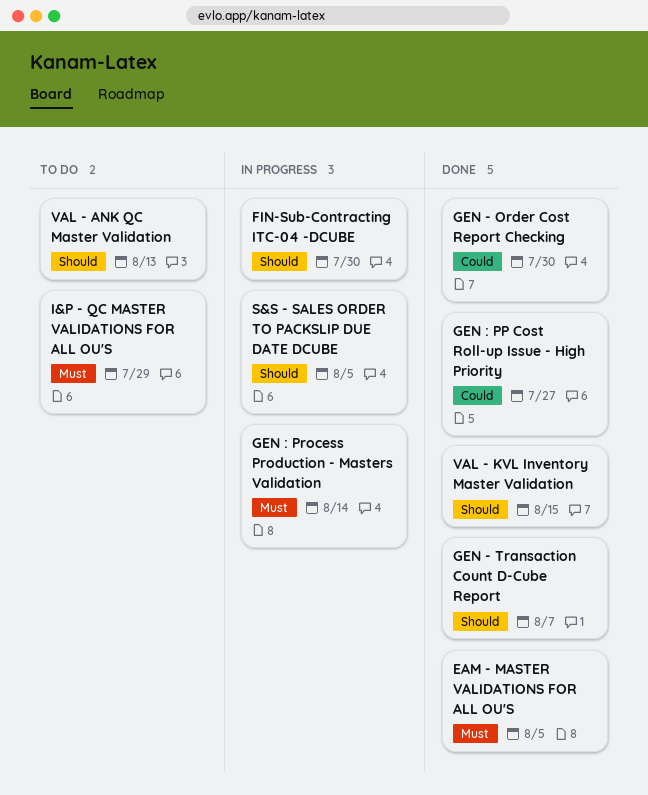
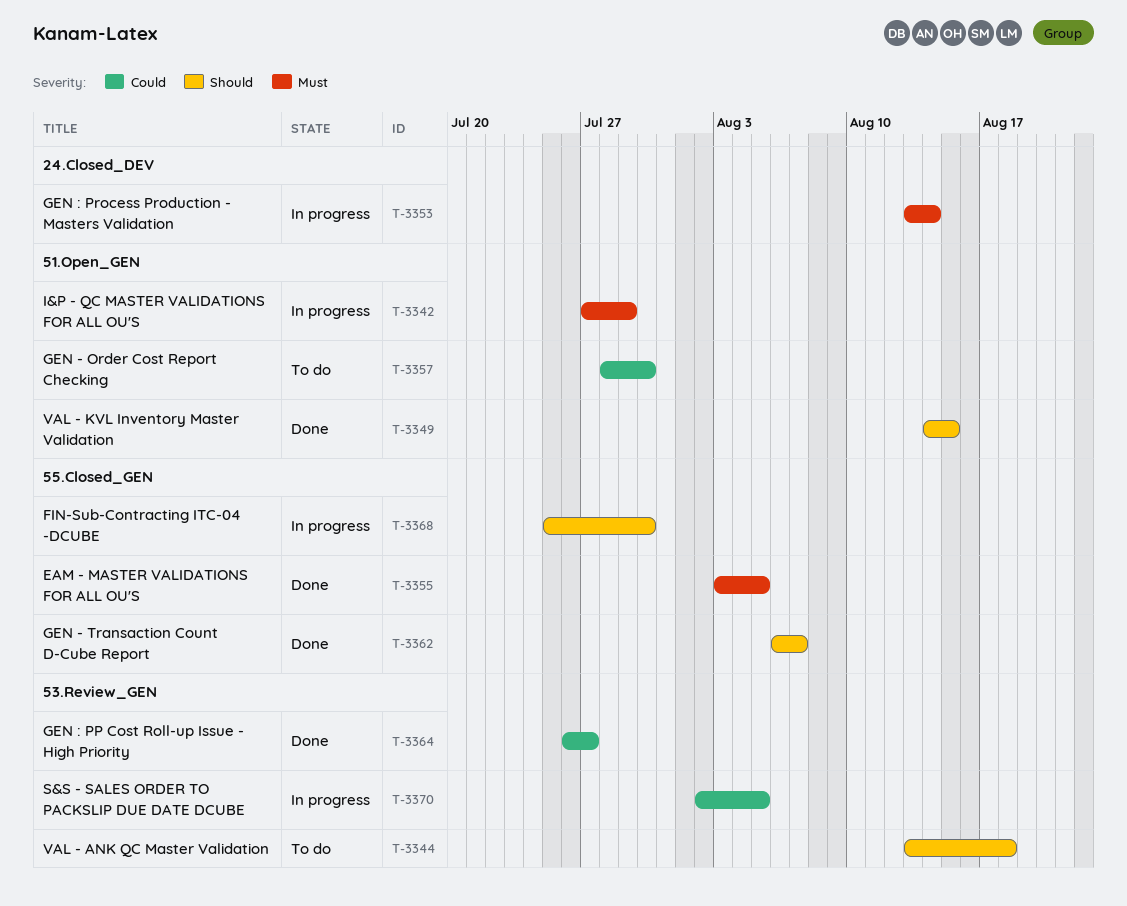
GEN - Order Cost Report Checking, status: Done -> To do
I&P - QC MASTER VALIDATIONS FOR ALL OU'S, status: To do -> In progress
S&S - SALES ORDER TO PACKSLIP DUE DATE DCUBE, priority: Should -> Could
VAL - ANK QC Master Validation, due: Aug 13 -> Aug 18

